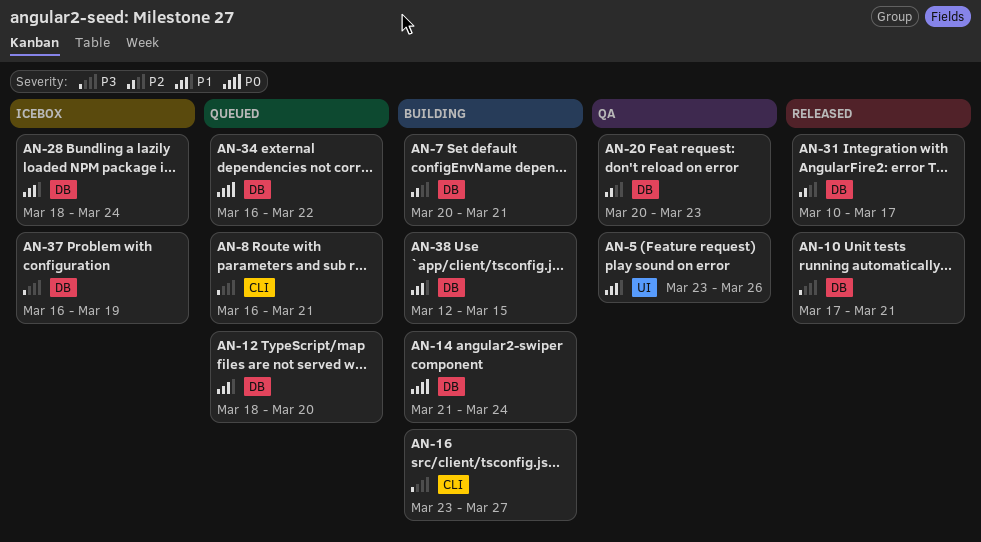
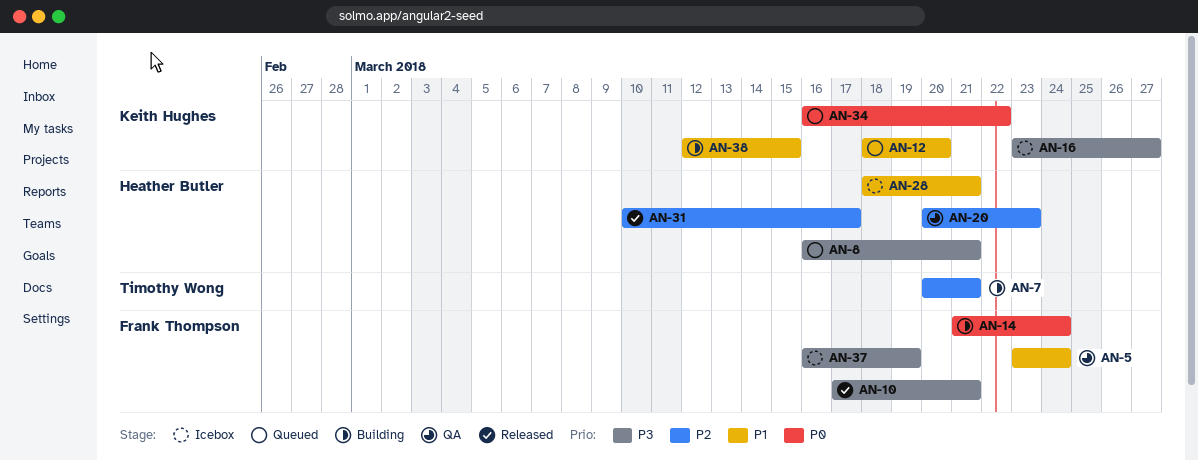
AN-5, due: Mar 26 -> Mar 24
AN-16, status: Building -> Icebox
AN-28, due: Mar 24 -> Mar 21

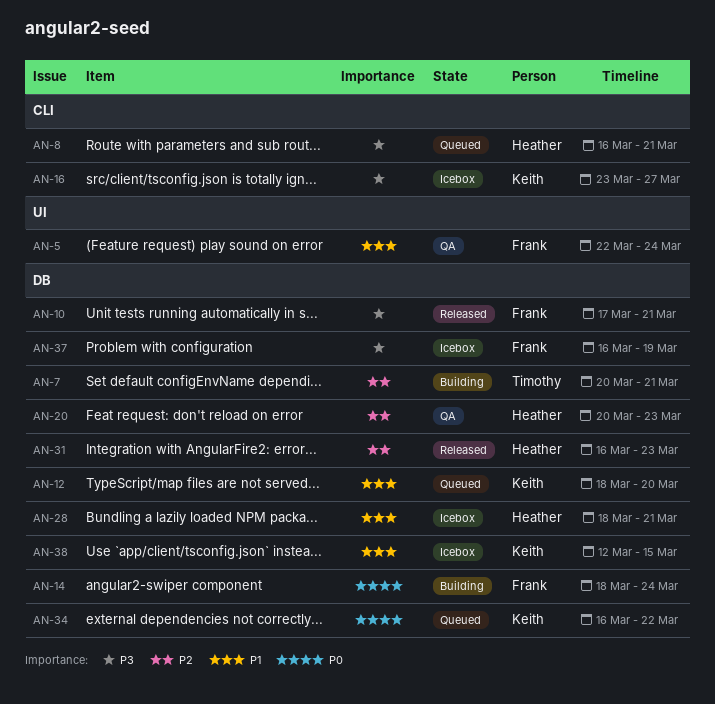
AN-5, start: Mar 23 -> Mar 22
AN-14, start: Mar 21 -> Mar 18
AN-31, start: Mar 10 -> Mar 16
AN-31, due: Mar 17 -> Mar 23
AN-38, status: Building -> Icebox

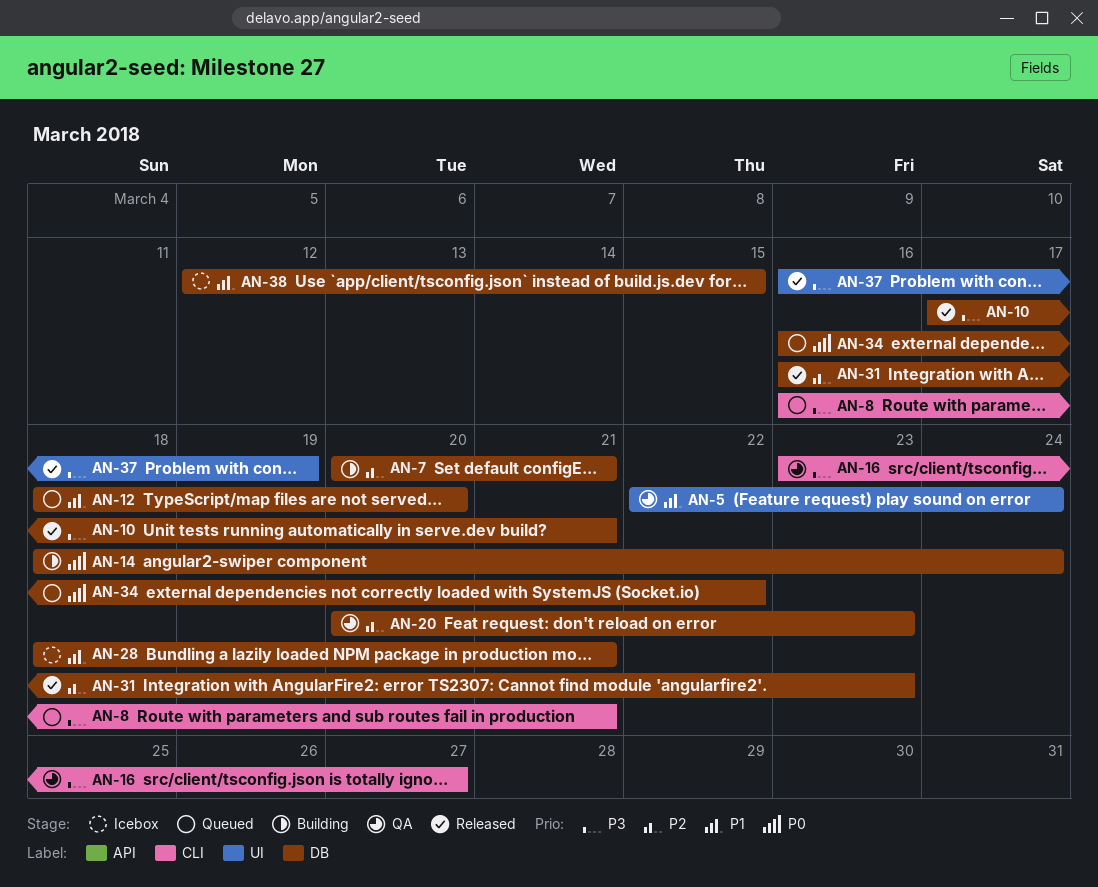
AN-16, status: Icebox -> QA
AN-37, status: Icebox -> Released
AN-37, label: DB -> UI

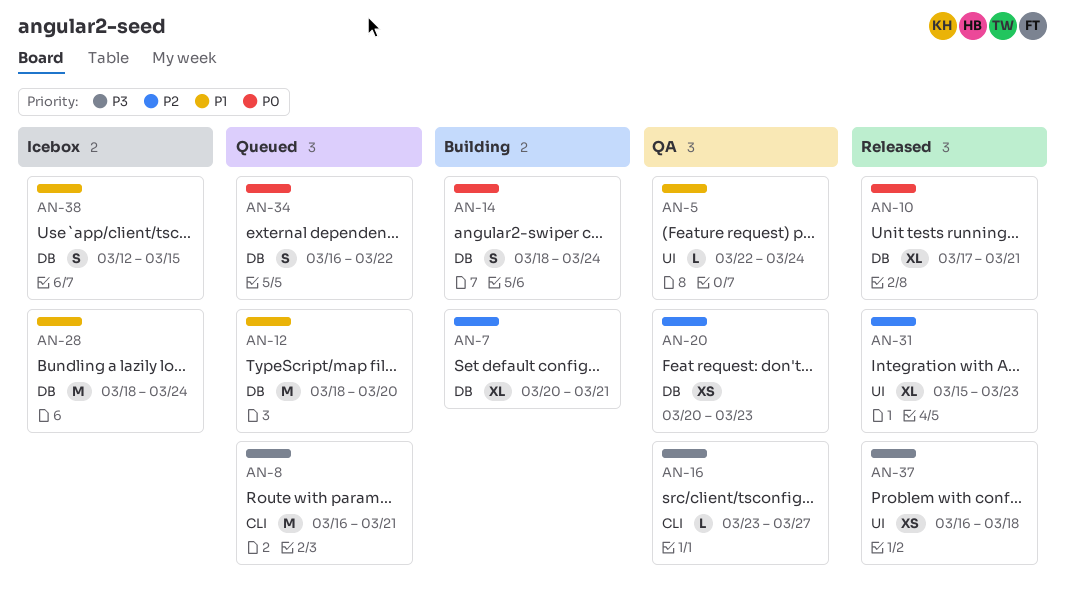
AN-10, priority: P3 -> P0
AN-28, due: Mar 21 -> Mar 24
AN-31, label: DB -> UI
AN-31, start: Mar 16 -> Mar 15
AN-37, due: Mar 19 -> Mar 18

